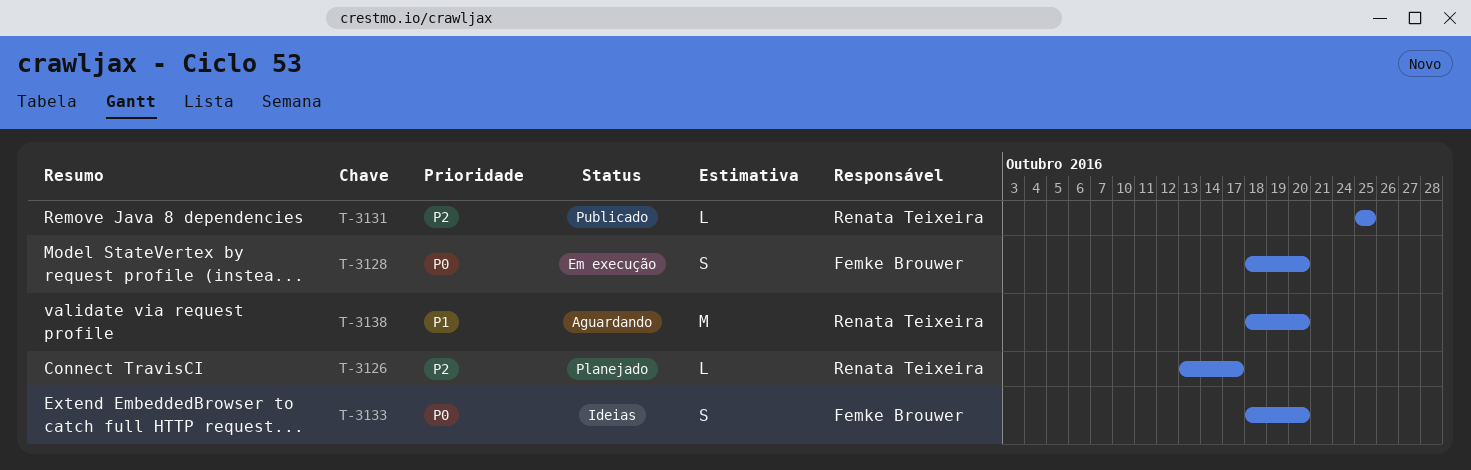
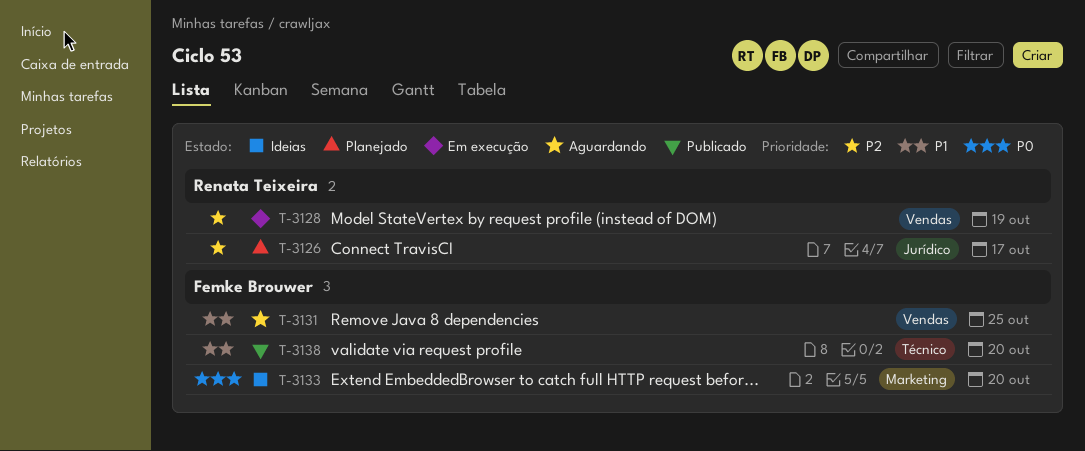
T-3128, owner: Femke Brouwer -> Renata Teixeira
T-3128, priority: P0 -> P2
T-3128, due: Oct 20 -> Oct 19
T-3131, status: Publicado -> Aguardando
T-3131, owner: Renata Teixeira -> Femke Brouwer
T-3131, priority: P2 -> P1
T-3138, status: Aguardando -> Publicado
T-3138, owner: Renata Teixeira -> Femke Brouwer

